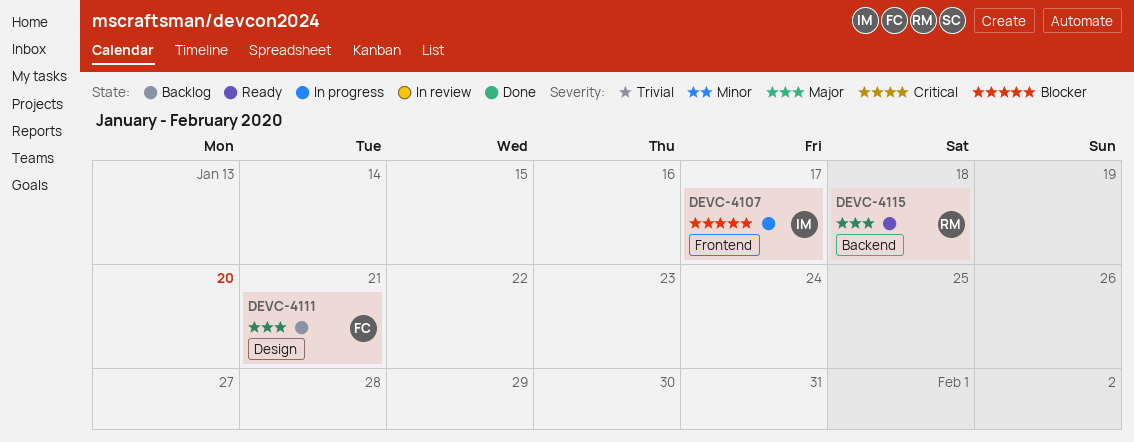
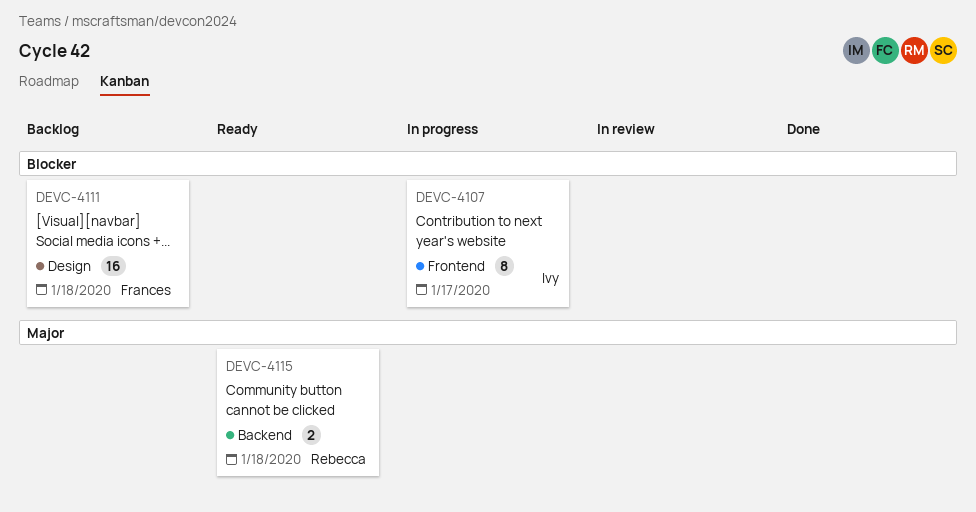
DEVC-4111, priority: Major -> Blocker
DEVC-4111, due: Jan 21 -> Jan 18

